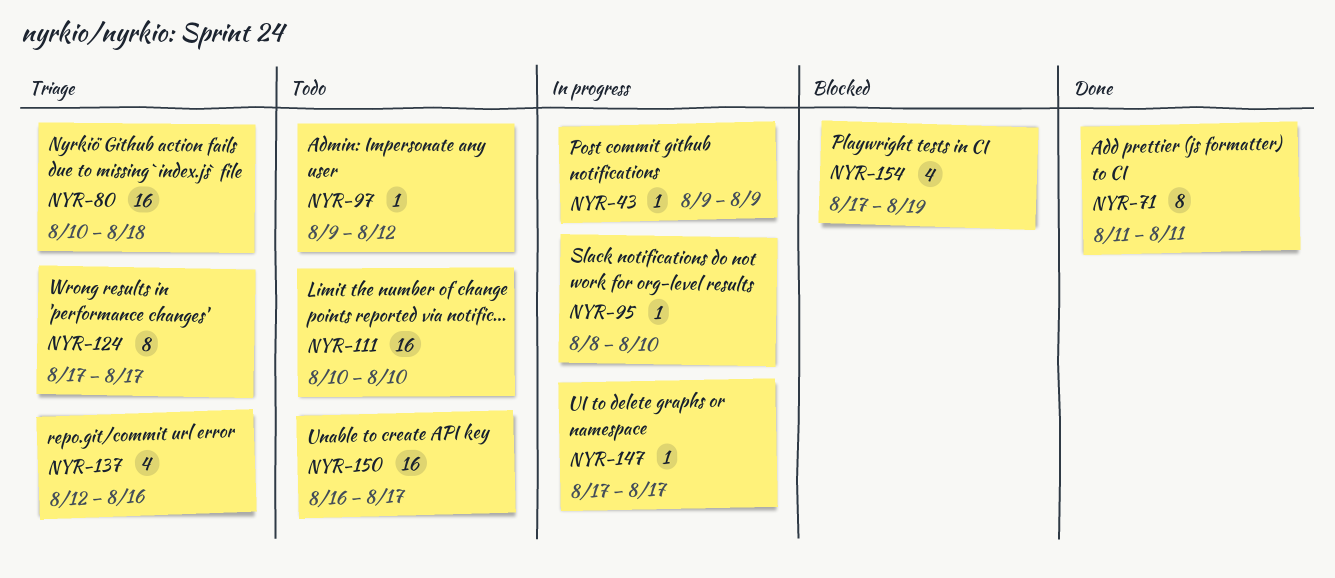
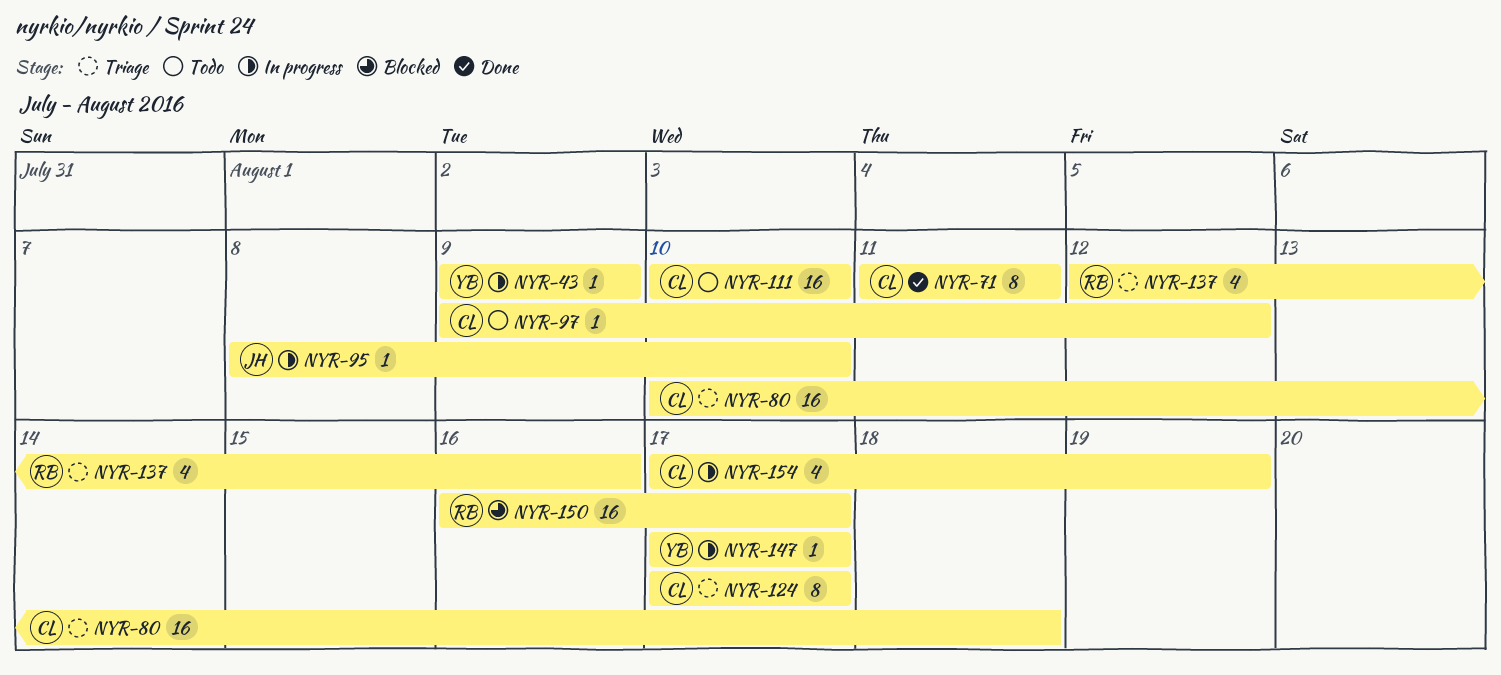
NYR-150, status: Todo -> Blocked
NYR-154, status: Blocked -> In progress

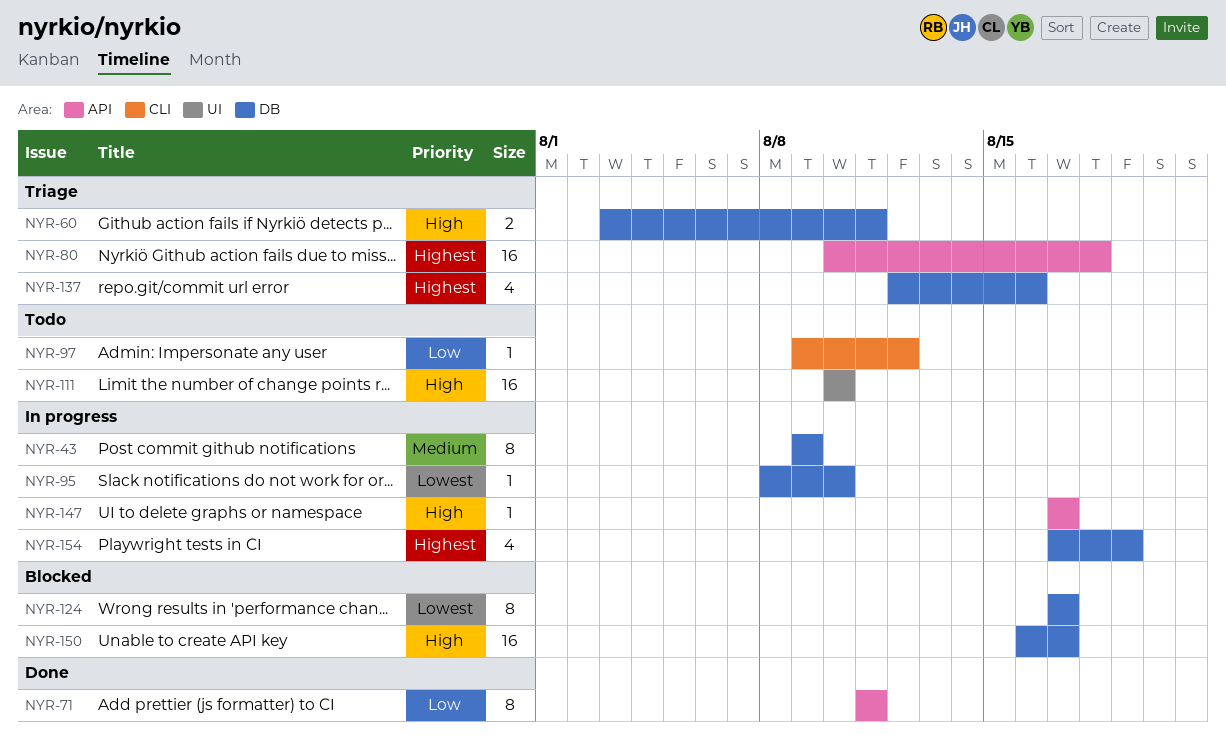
NYR-43, estimate: 1 -> 8
NYR-60: none -> present
NYR-124, status: Triage -> Blocked

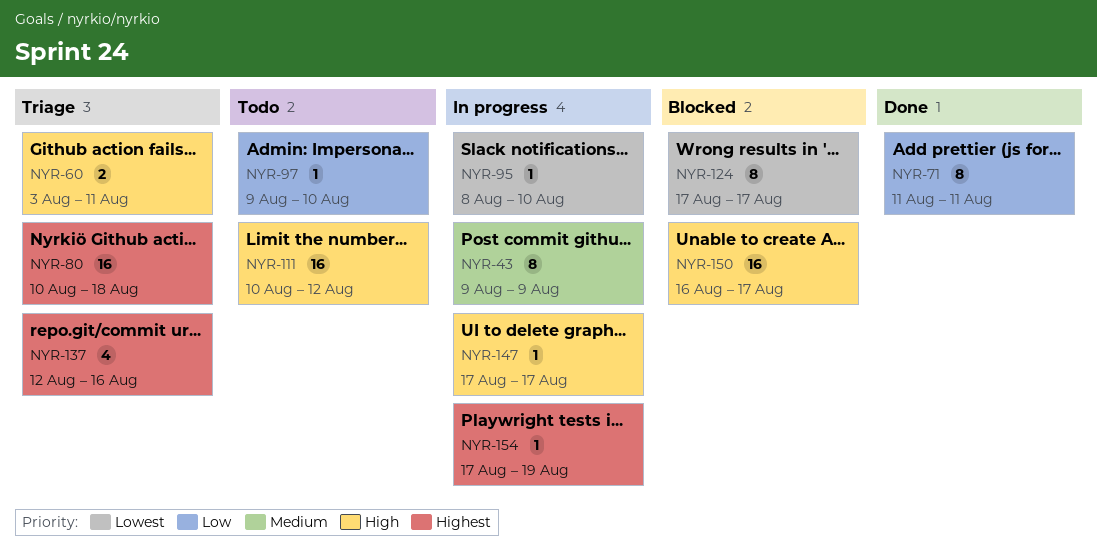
NYR-97, due: Aug 12 -> Aug 10
NYR-111, due: Aug 10 -> Aug 12
NYR-154, estimate: 4 -> 1

